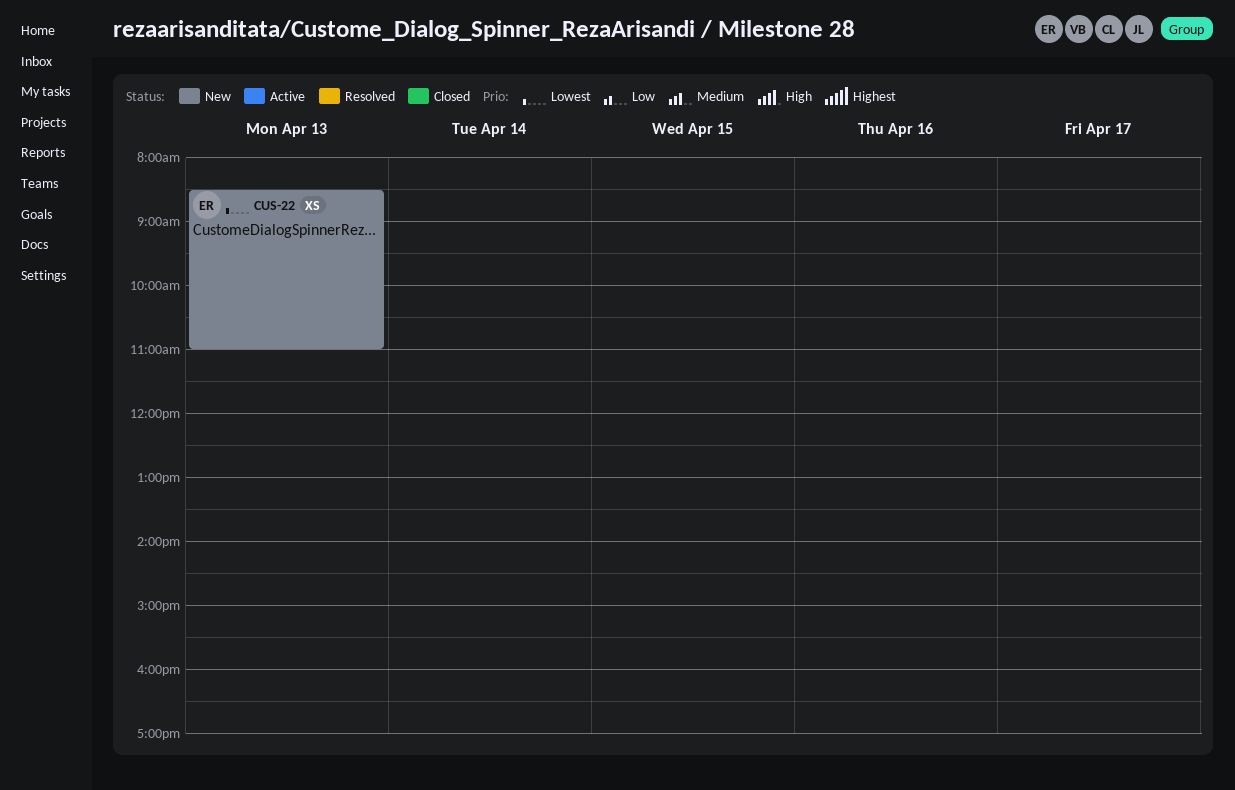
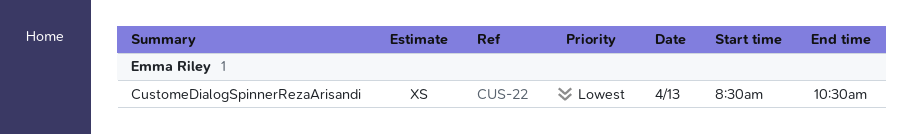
CUS-22, ends: 11:00 -> 10:30

